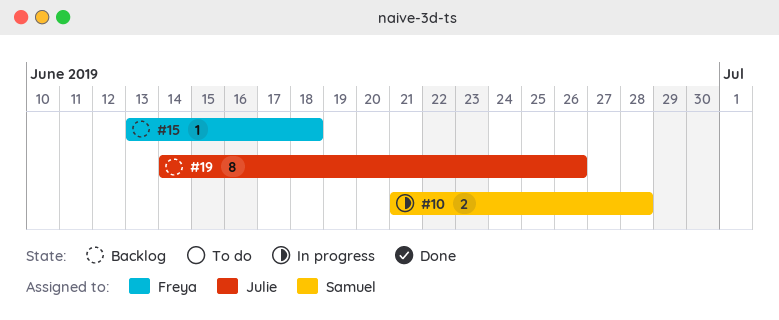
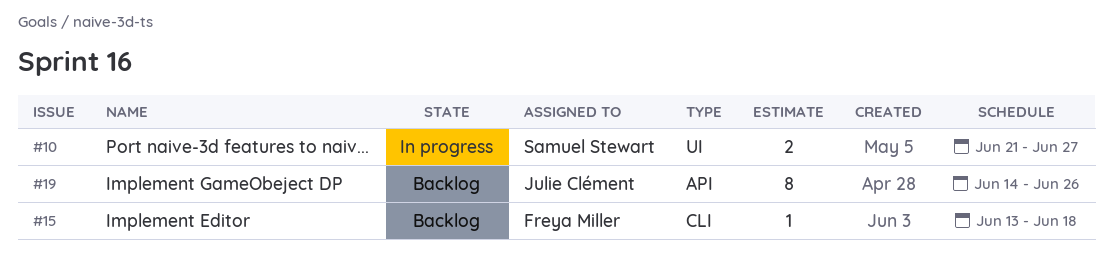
#10, due: Jun 28 -> Jun 27

